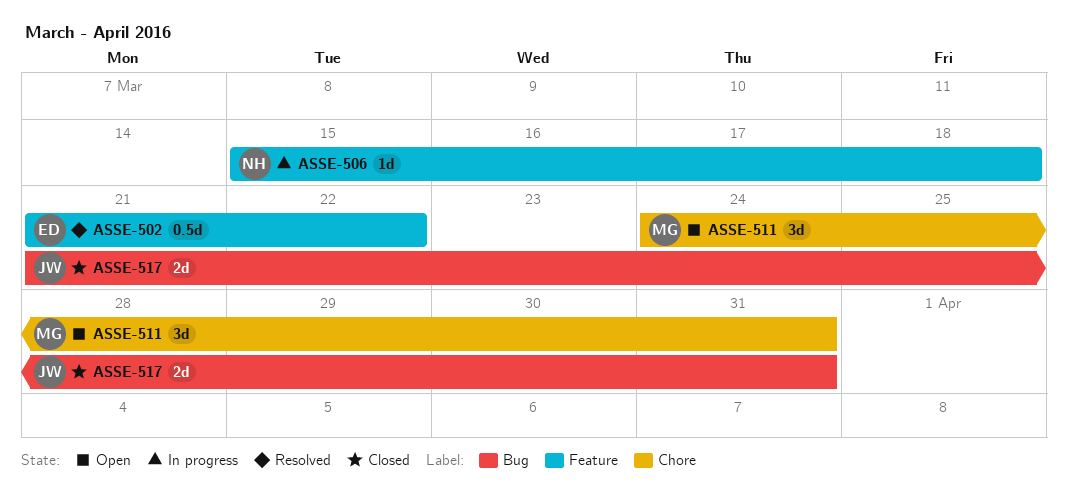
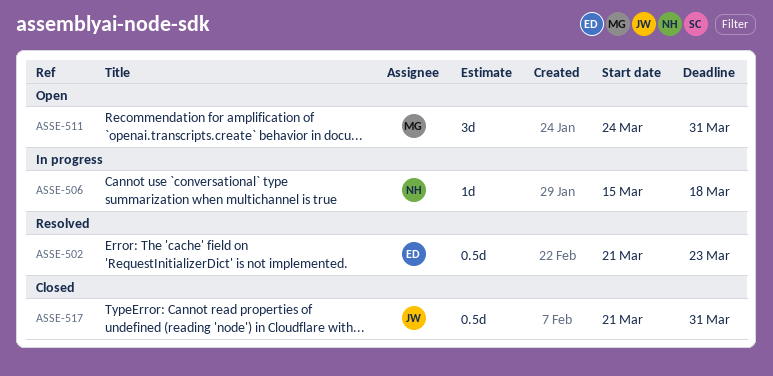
ASSE-502, due: Mar 22 -> Mar 23
ASSE-517, estimate: 2d -> 0.5d

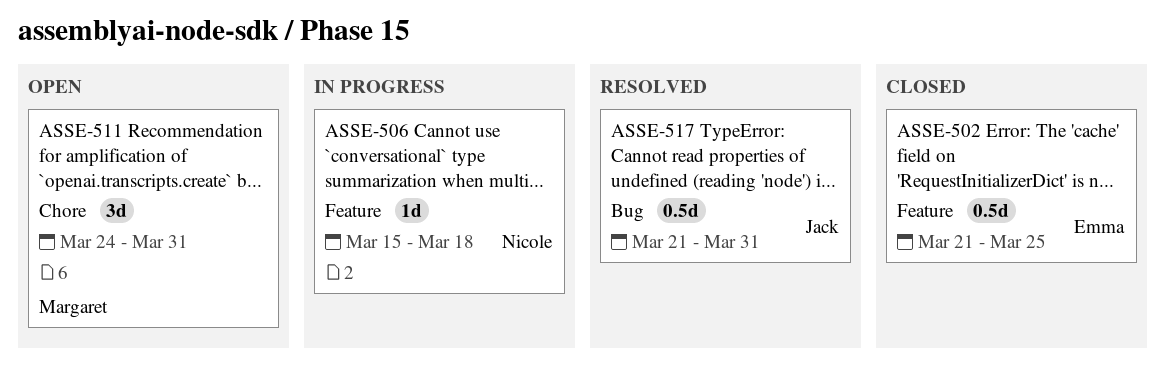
ASSE-502, status: Resolved -> Closed
ASSE-502, due: Mar 23 -> Mar 25
ASSE-517, status: Closed -> Resolved

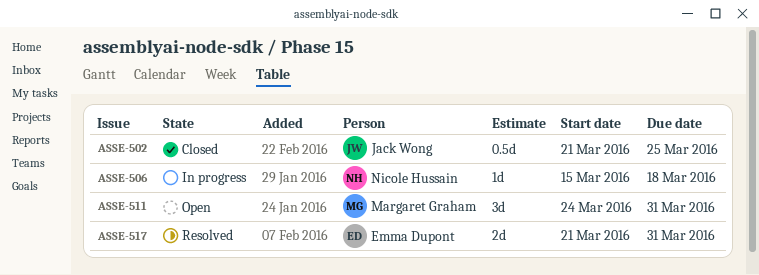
ASSE-502, owner: Emma Dupont -> Jack Wong
ASSE-517, owner: Jack Wong -> Emma Dupont
ASSE-517, estimate: 0.5d -> 2d

